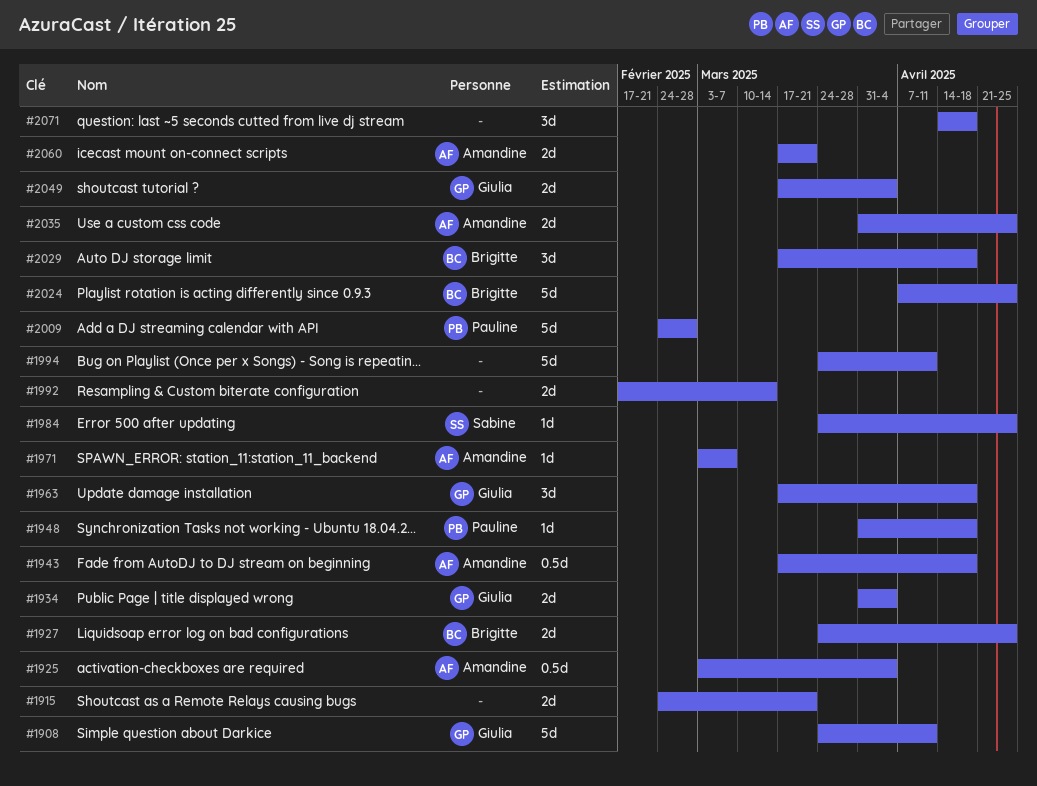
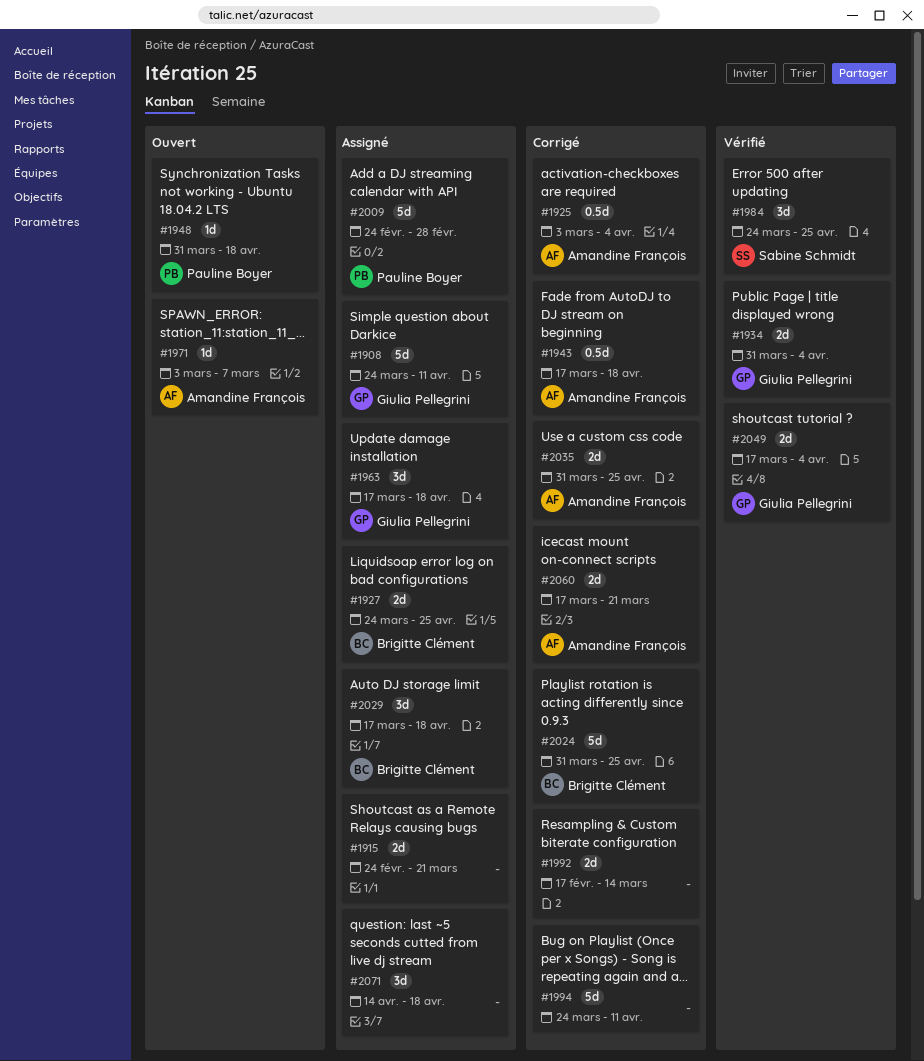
#1984, estimate: 1d -> 3d
#2024, start: Apr 7 -> Mar 31

